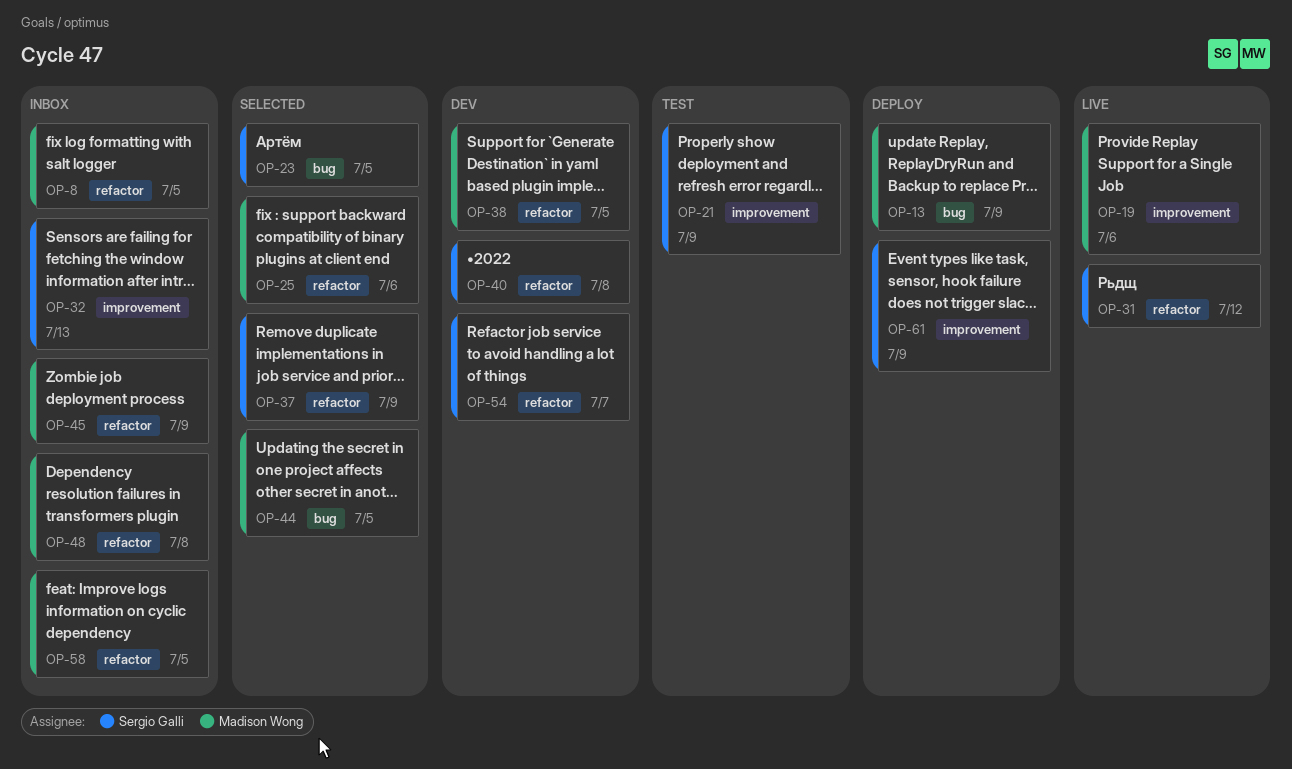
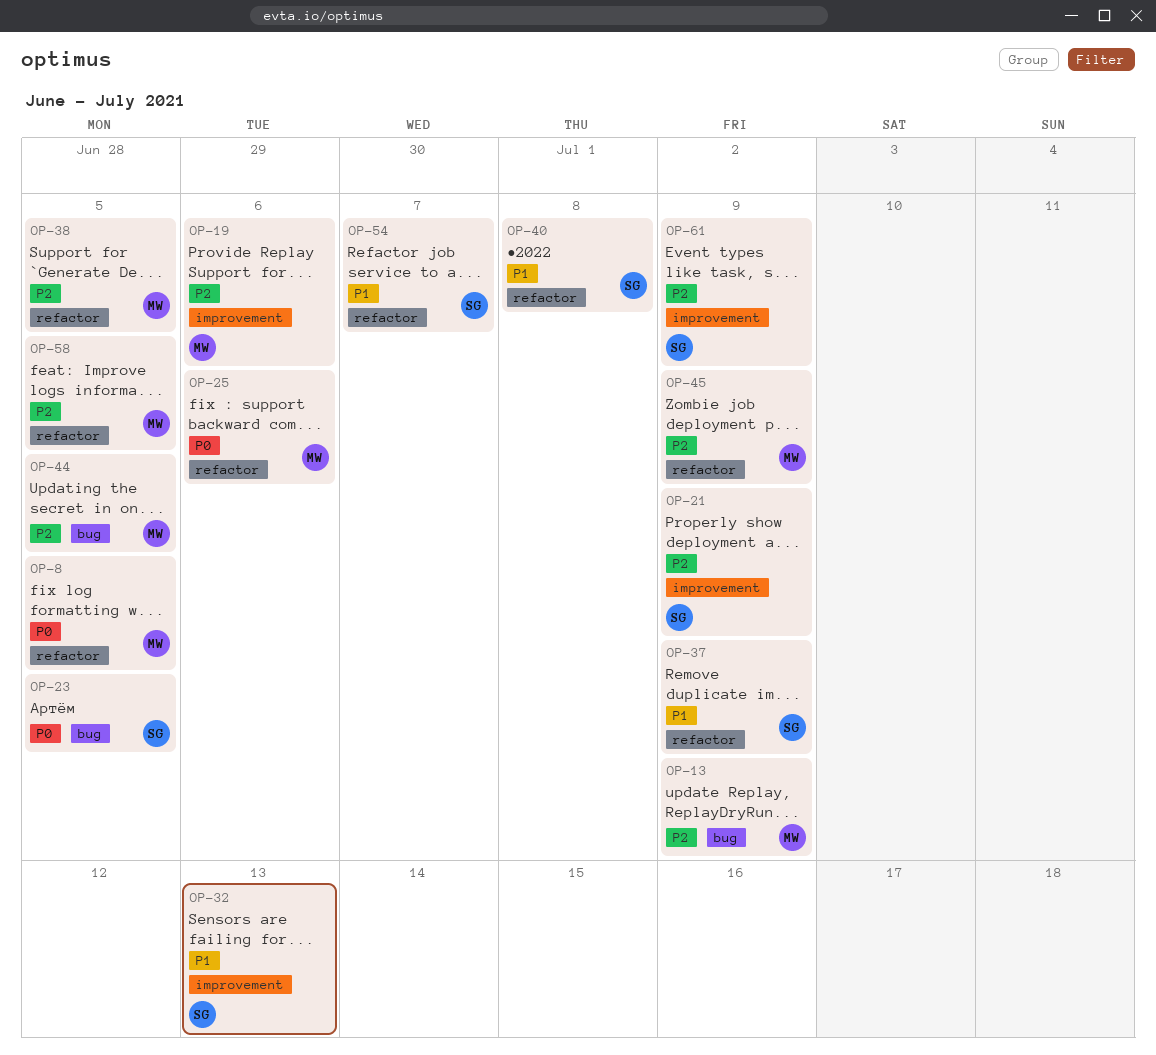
OP-31: present -> none
OP-48: present -> none

